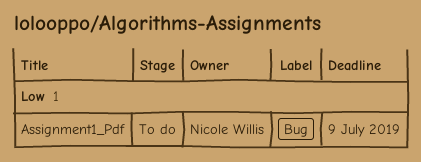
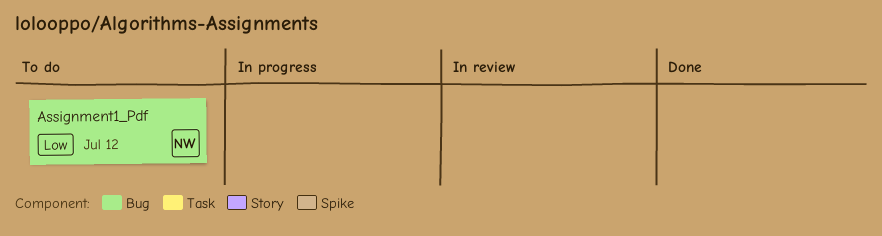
Assignment1_Pdf, due: Jul 9 -> Jul 12

